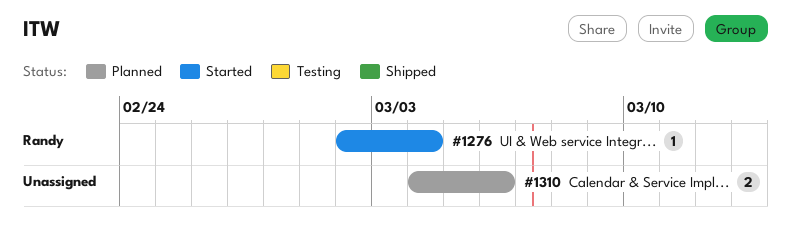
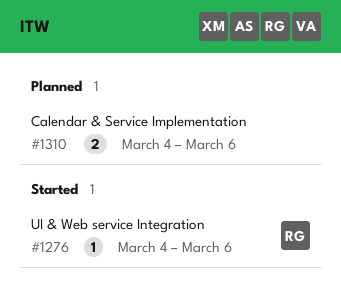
#1276, start: Mar 2 -> Mar 4
#1276, due: Mar 4 -> Mar 6

